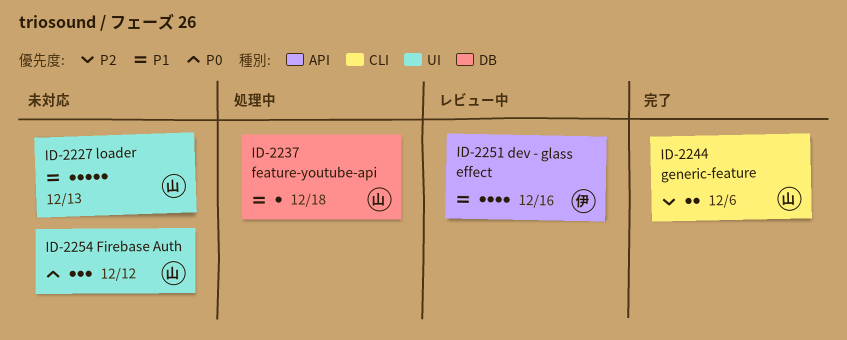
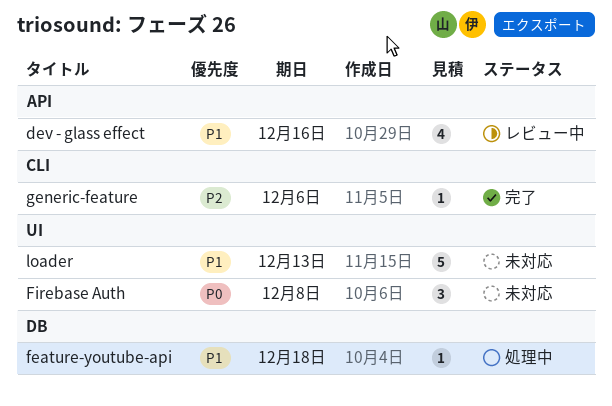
Firebase Auth, due: Dec 12 -> Dec 8
generic-feature, estimate: 2 -> 1

